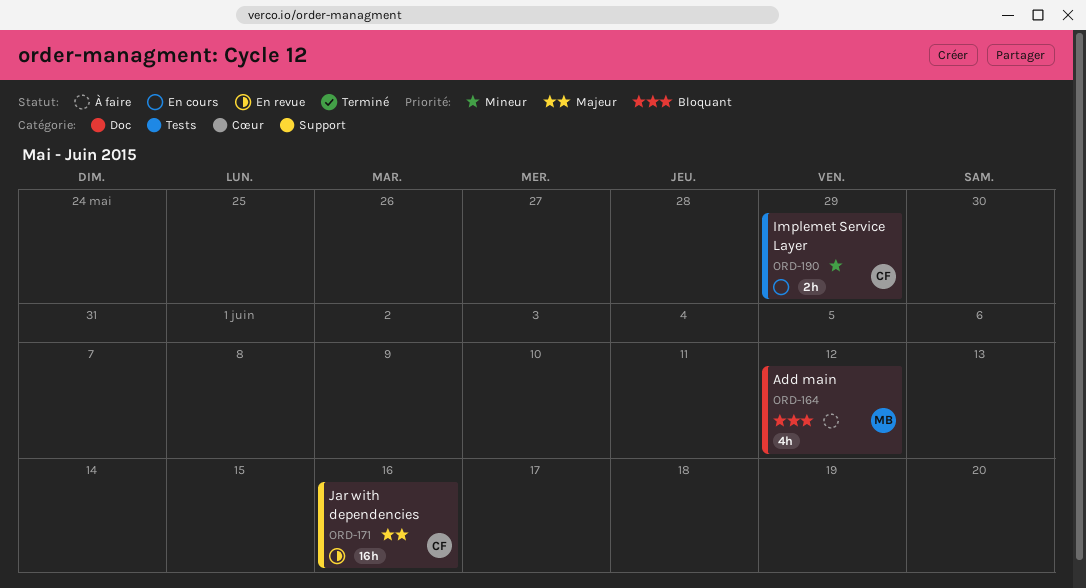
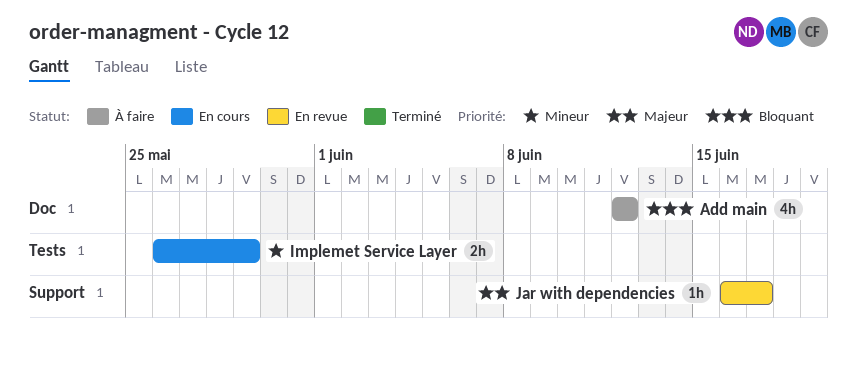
Jar with dependencies, estimate: 16h -> 1h
Jar with dependencies, due: Jun 16 -> Jun 17

